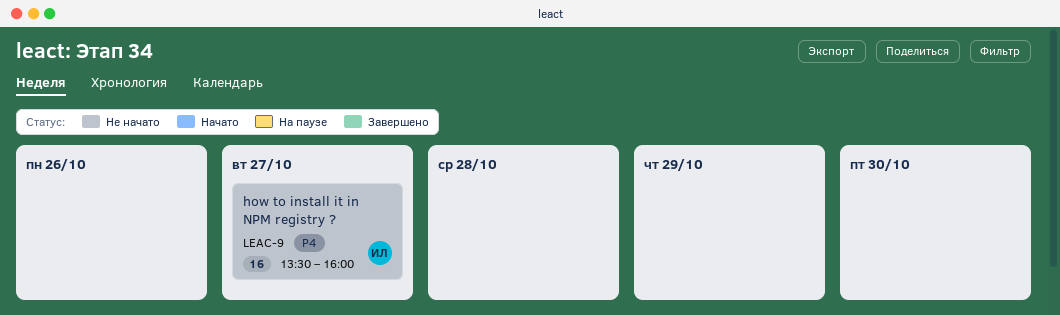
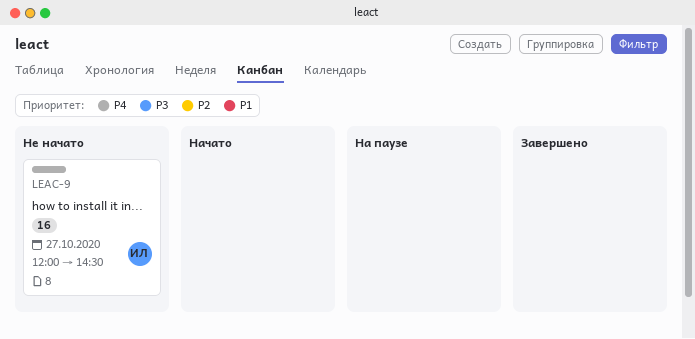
LEAC-9, begins: 13:30 -> 12:00
LEAC-9, ends: 16:00 -> 14:30

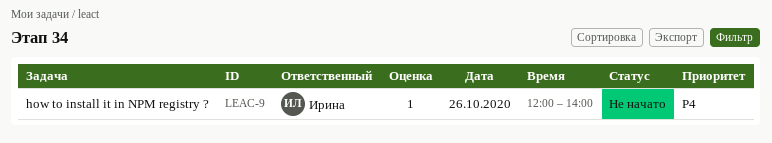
LEAC-9, estimate: 16 -> 1
LEAC-9, day: Oct 27 -> Oct 26
LEAC-9, ends: 14:30 -> 14:00

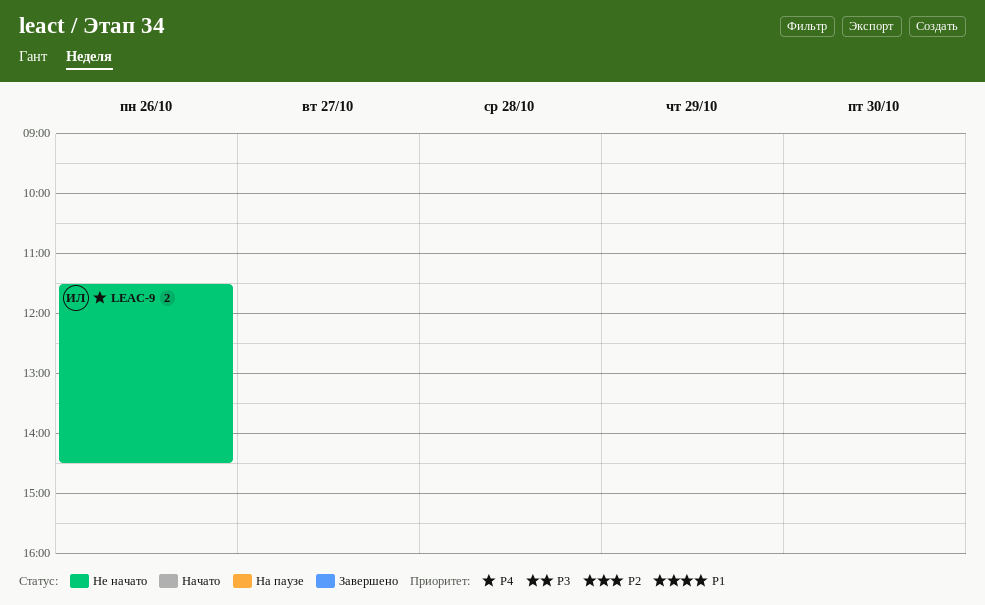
LEAC-9, estimate: 1 -> 2
LEAC-9, begins: 12:00 -> 11:30
LEAC-9, ends: 14:00 -> 14:30

